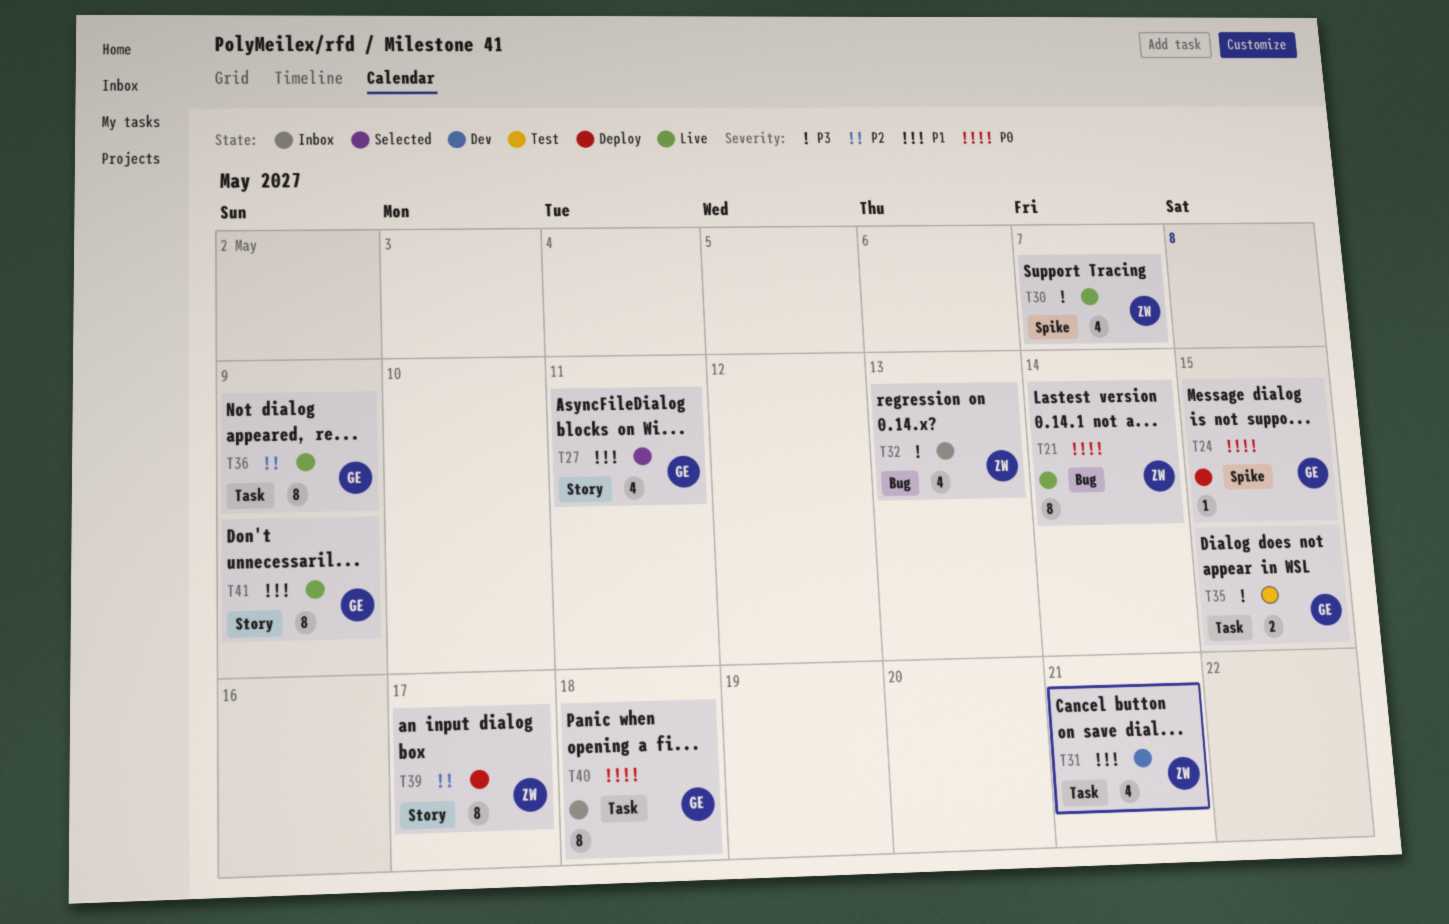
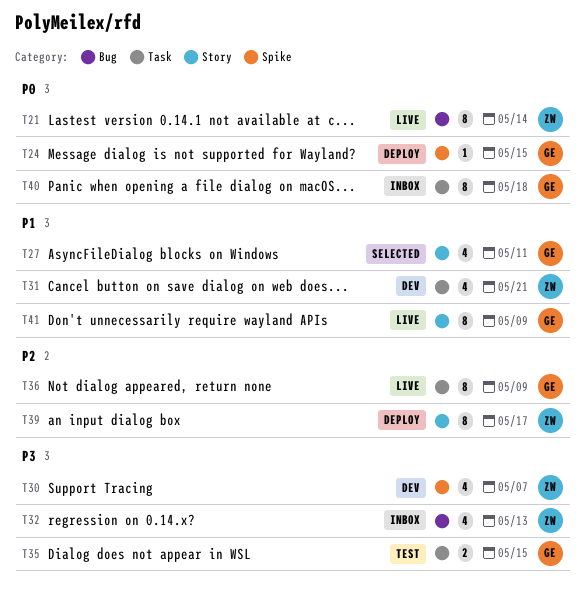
T30, status: Live -> Dev

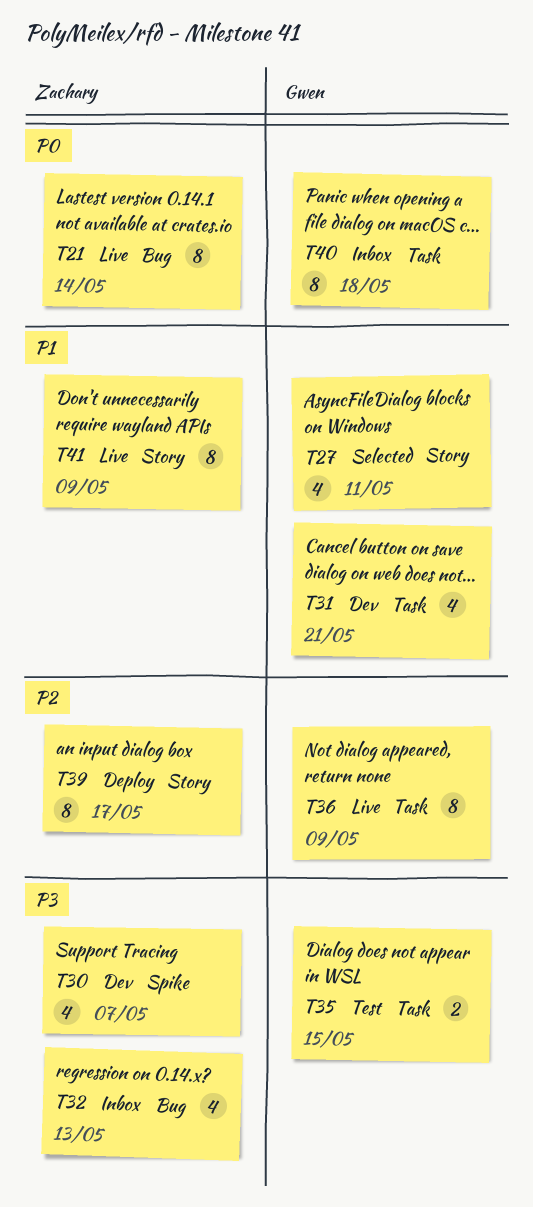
T24: present -> none
T31, owner: Zachary -> Gwen
T41, owner: Gwen -> Zachary

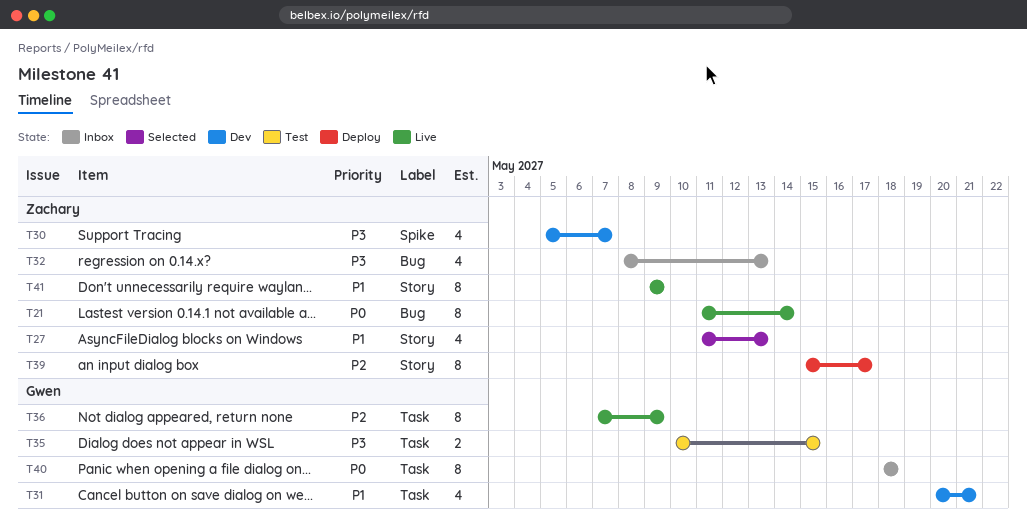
T27, owner: Gwen -> Zachary
T27, due: May 11 -> May 13

